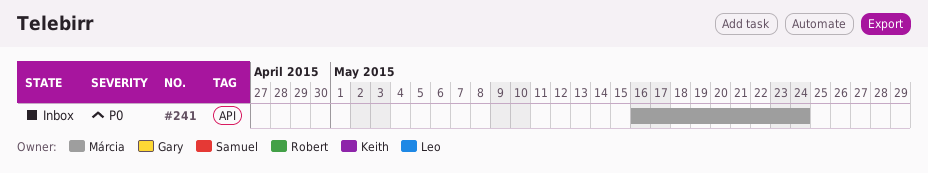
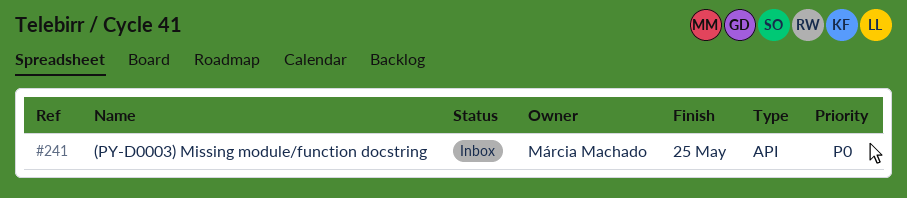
#241, due: May 24 -> May 25

